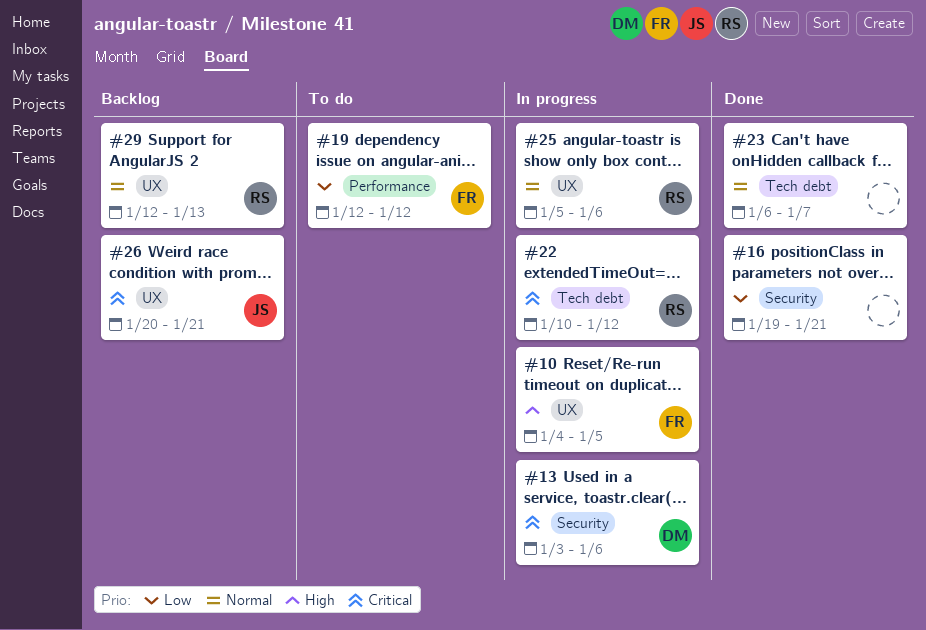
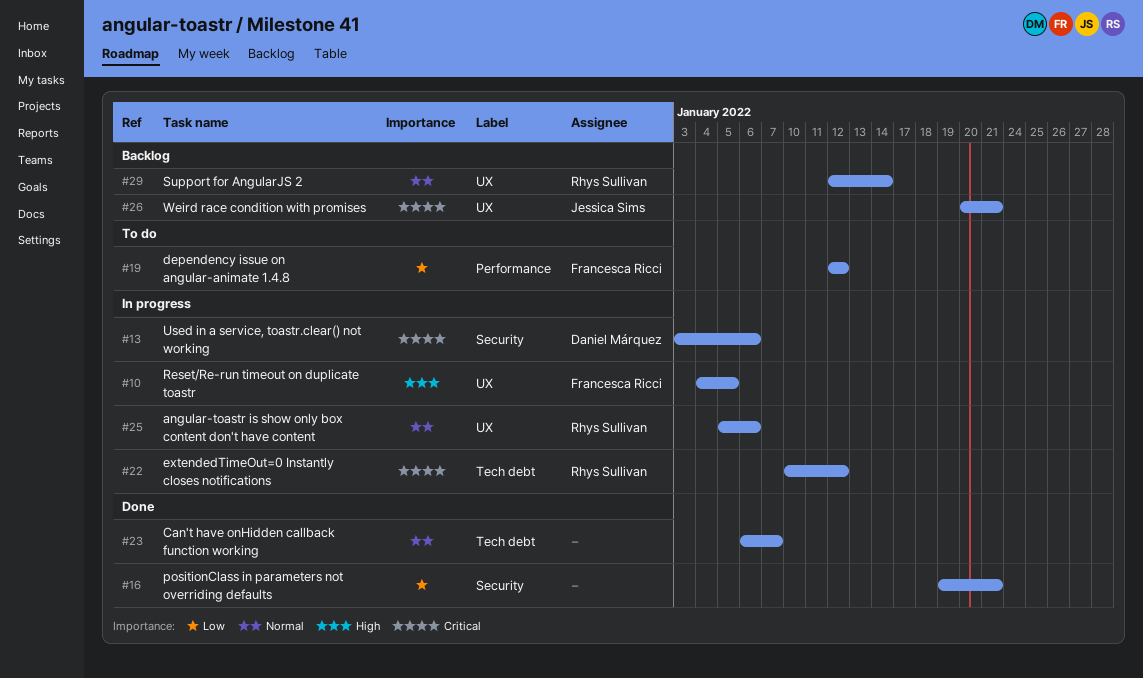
#29, due: Jan 13 -> Jan 14

